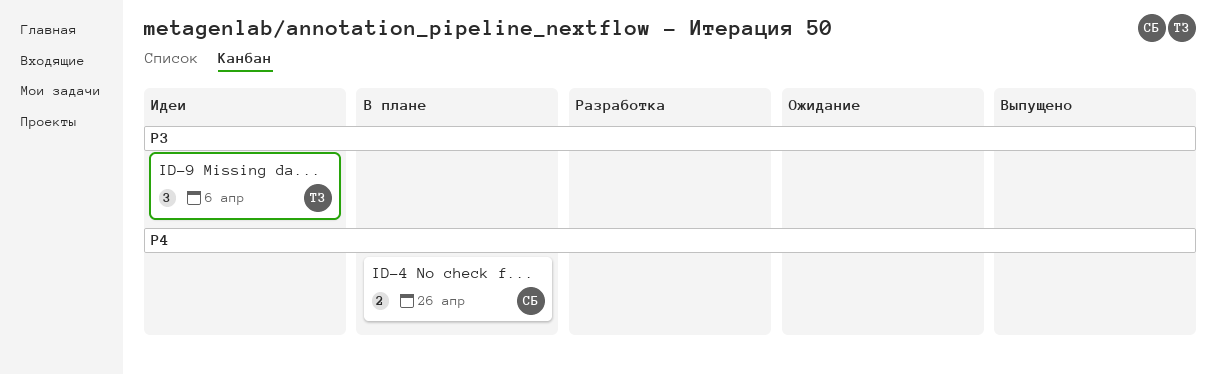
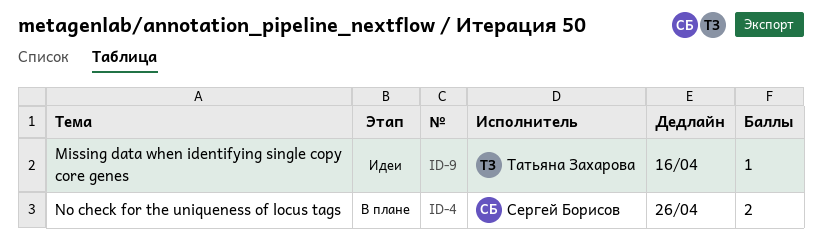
ID-9, estimate: 3 -> 1
ID-9, due: Apr 6 -> Apr 16

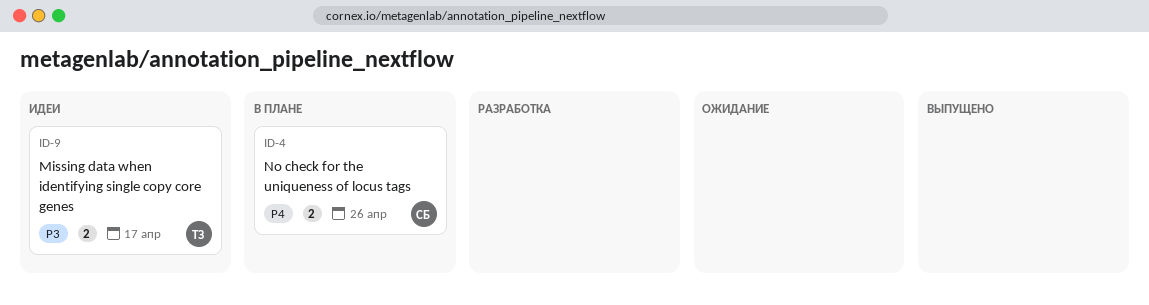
ID-9, estimate: 1 -> 2
ID-9, due: Apr 16 -> Apr 17

